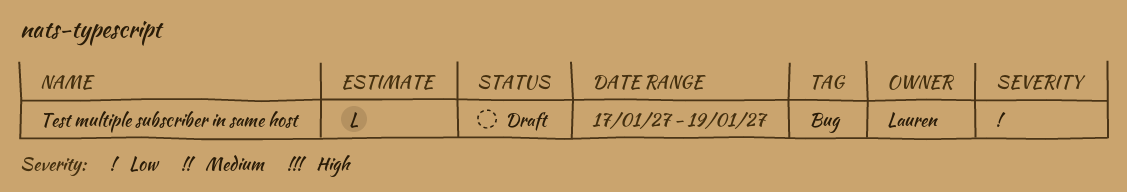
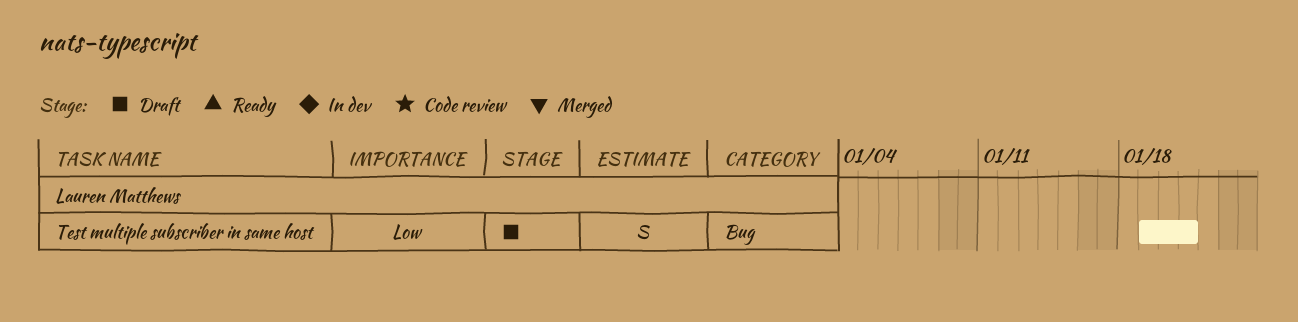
Test multiple subscriber in same host, estimate: L -> S
Test multiple subscriber in same host, start: Jan 17 -> Jan 19
Test multiple subscriber in same host, due: Jan 19 -> Jan 21

